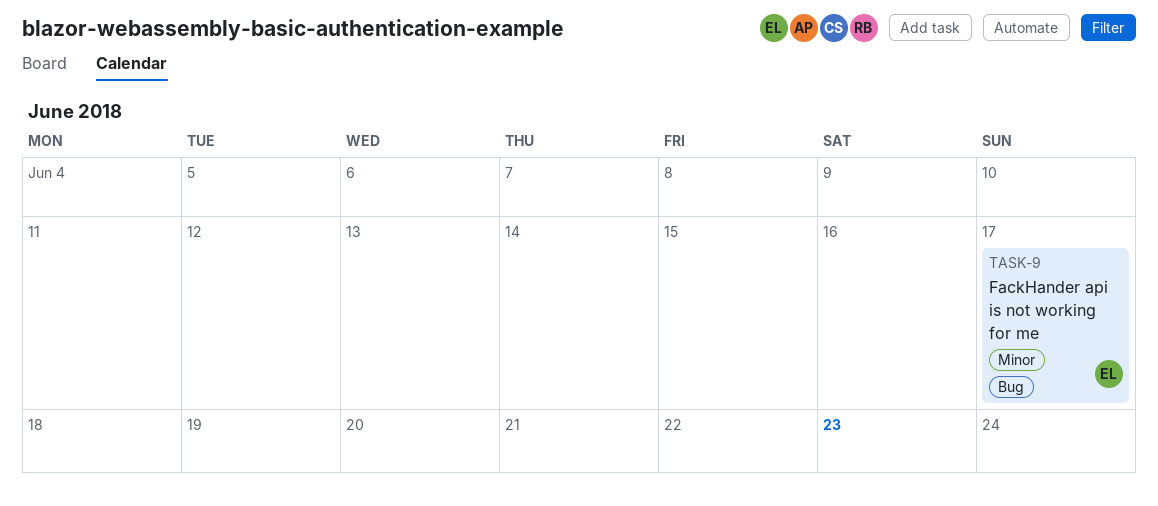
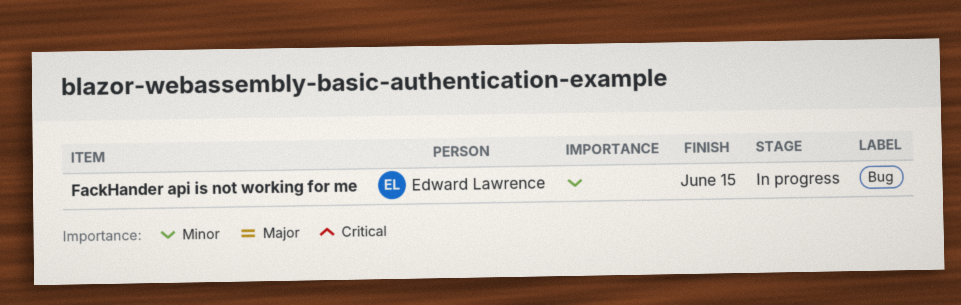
FackHander api is not working for me, due: Jun 17 -> Jun 15

